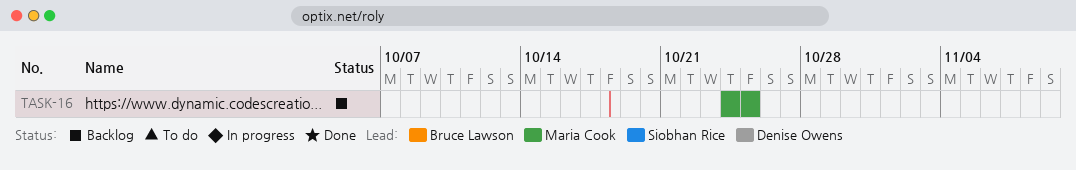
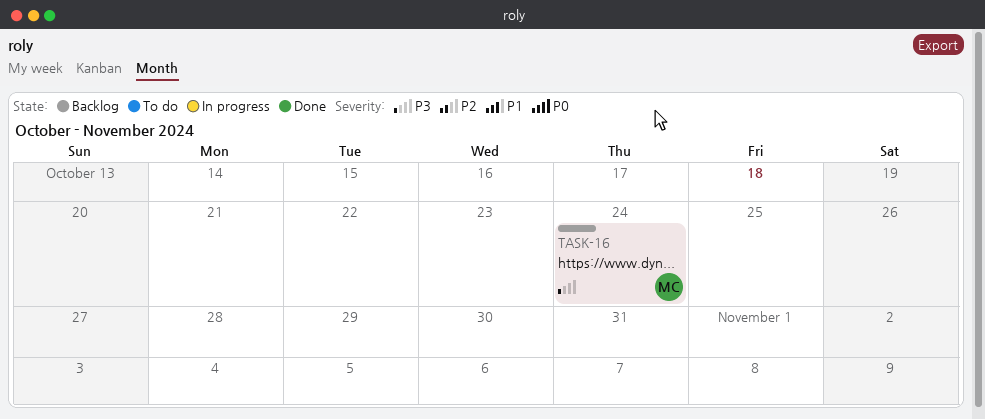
TASK-16, due: Oct 25 -> Oct 24

